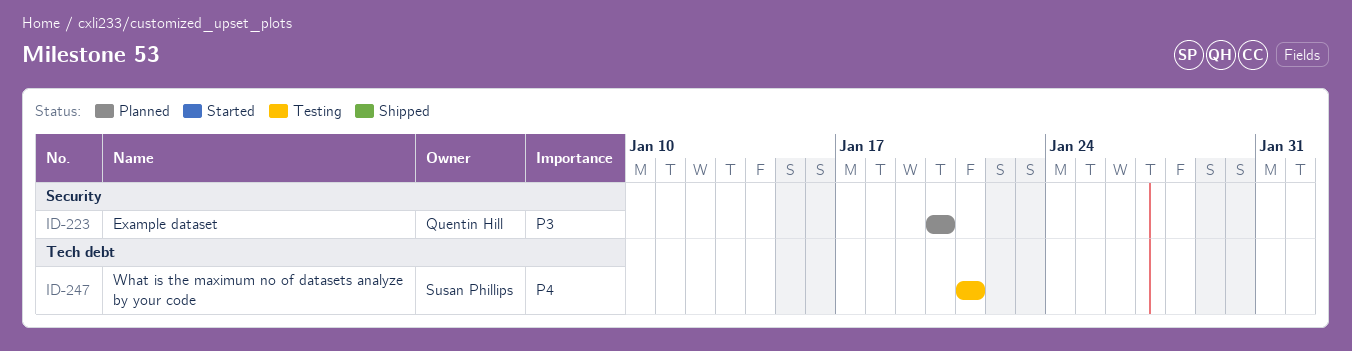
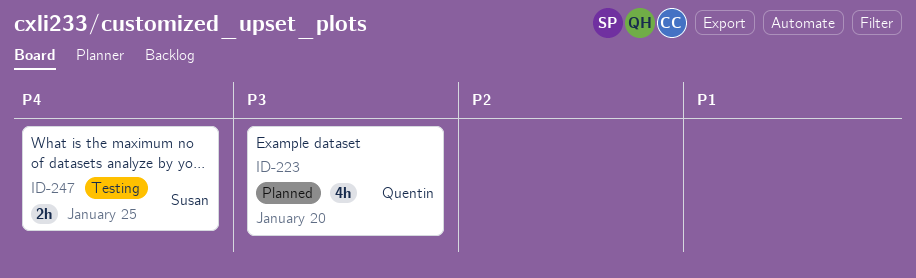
ID-247, due: Jan 21 -> Jan 25

